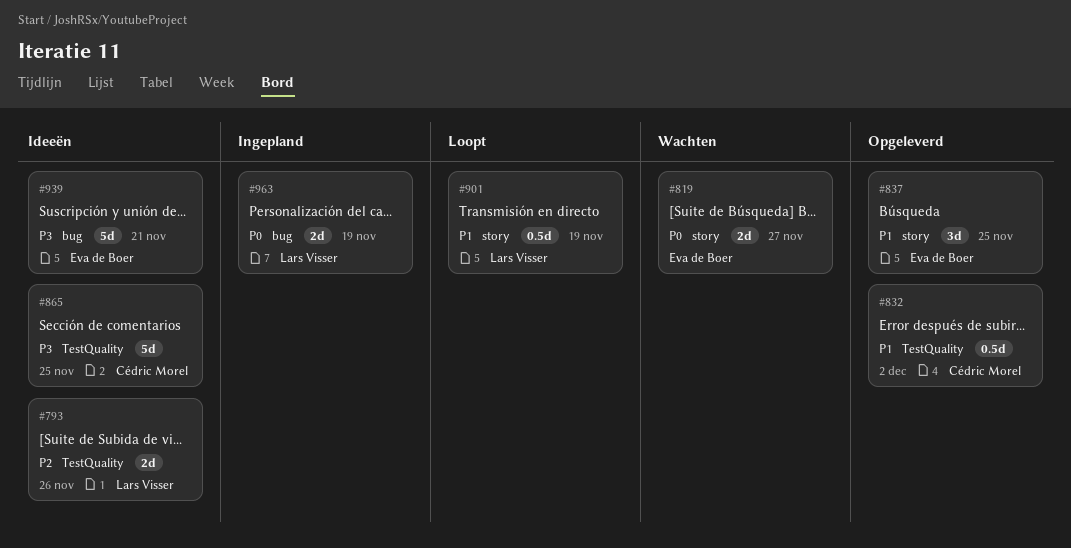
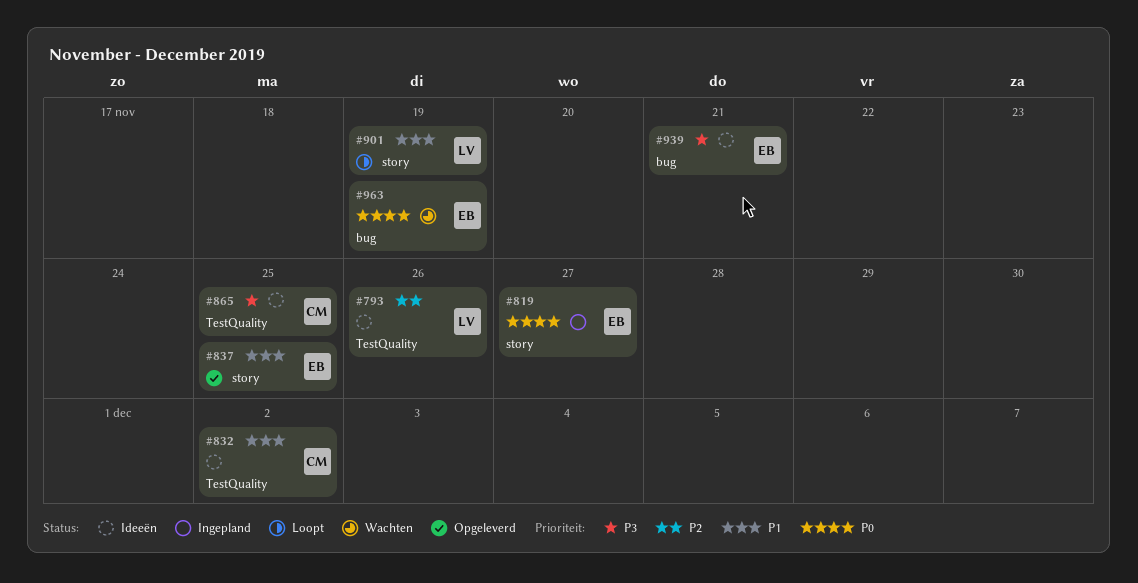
#819, status: Wachten -> Ingepland
#832, status: Opgeleverd -> Ideeën
#963, status: Ingepland -> Wachten
#963, owner: Lars Visser -> Eva de Boer

